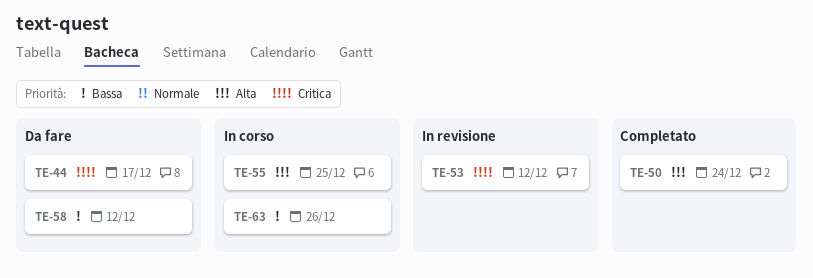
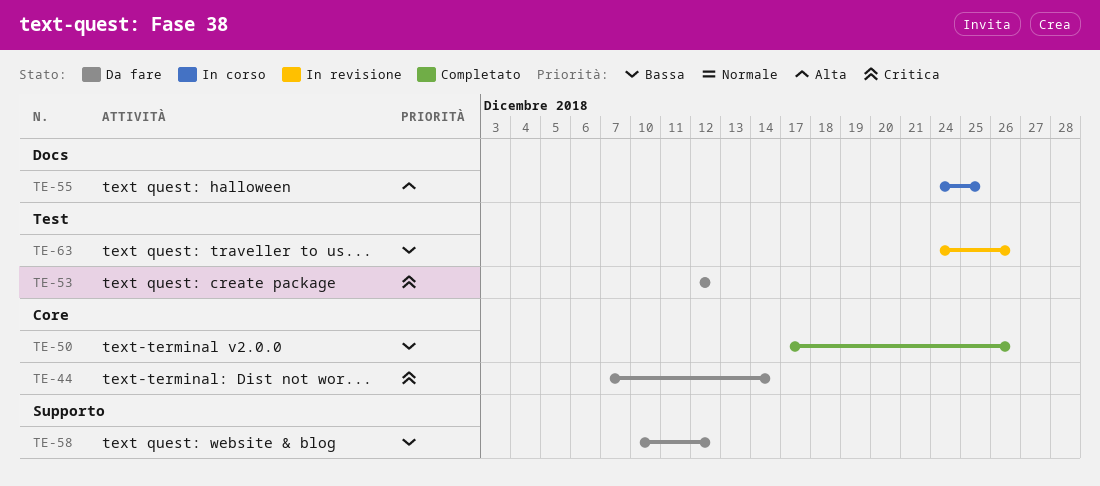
TE-44, due: Dec 17 -> Dec 14
TE-50, priority: Alta -> Bassa
TE-50, due: Dec 24 -> Dec 26
TE-53, status: In revisione -> Da fare
TE-63, status: In corso -> In revisione

